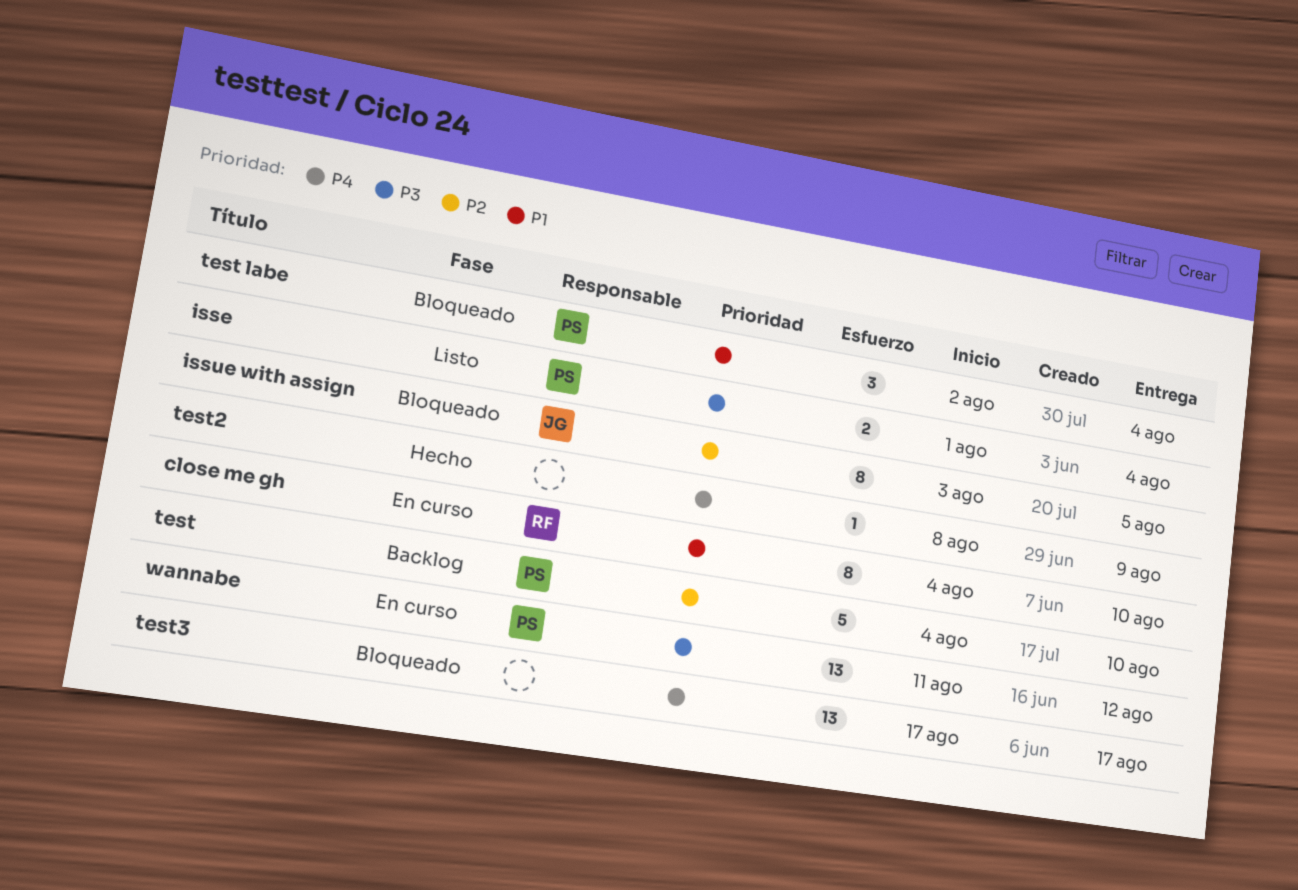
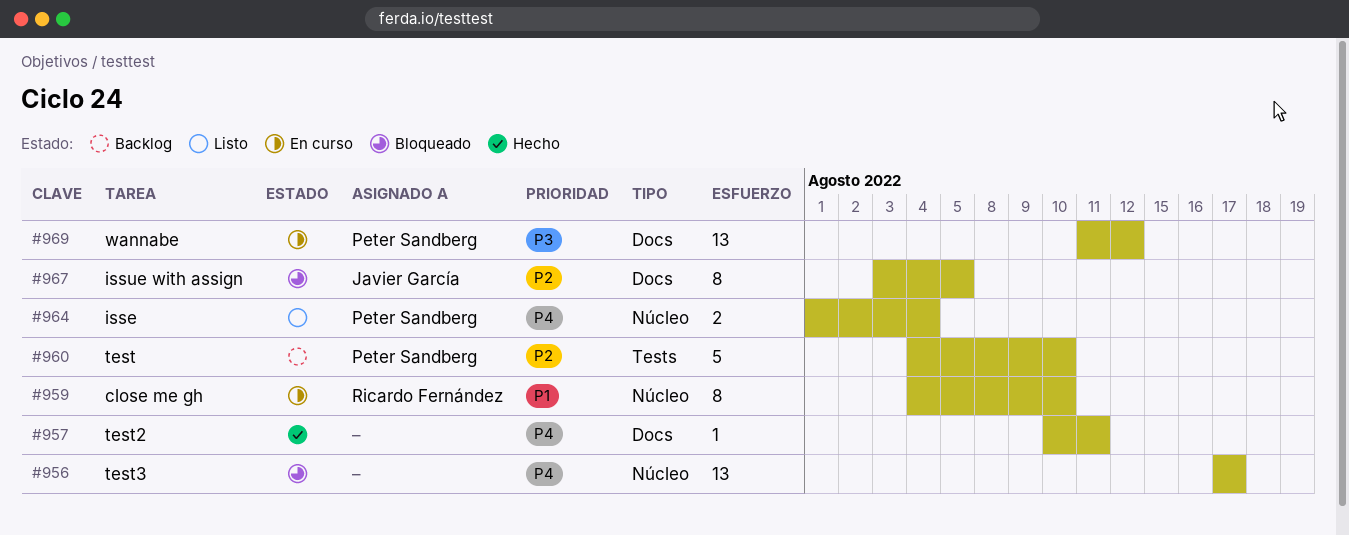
isse, priority: P3 -> P4
test labe: present -> none
test2, start: Aug 8 -> Aug 10
test2, due: Aug 9 -> Aug 11

